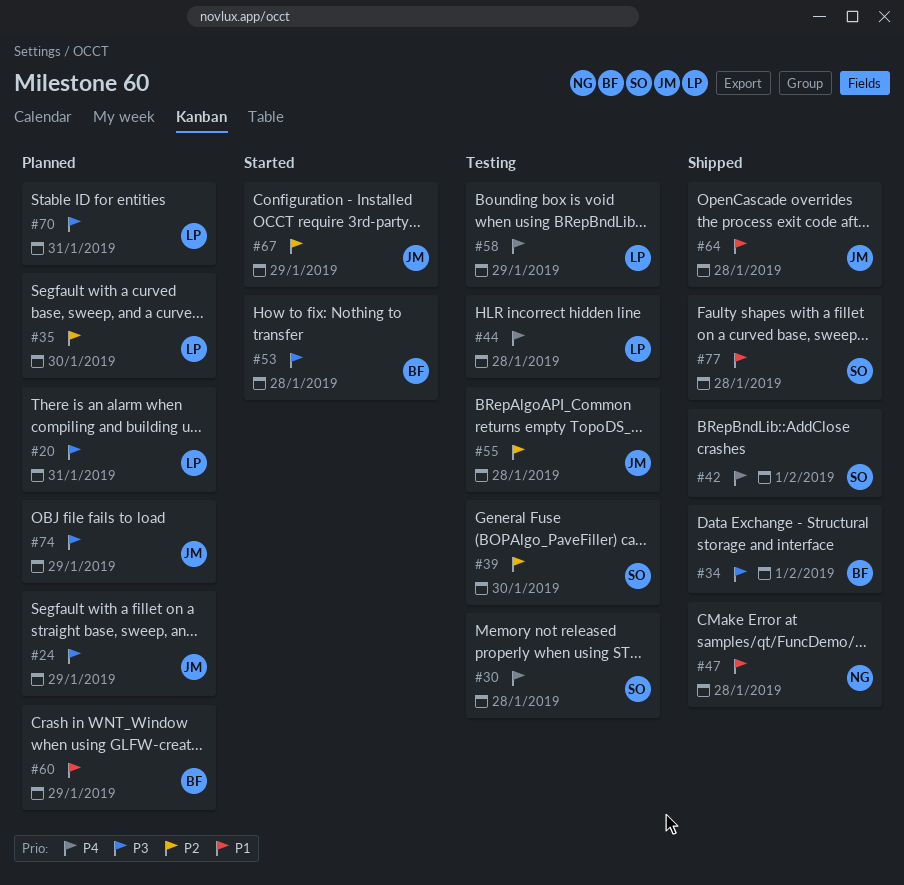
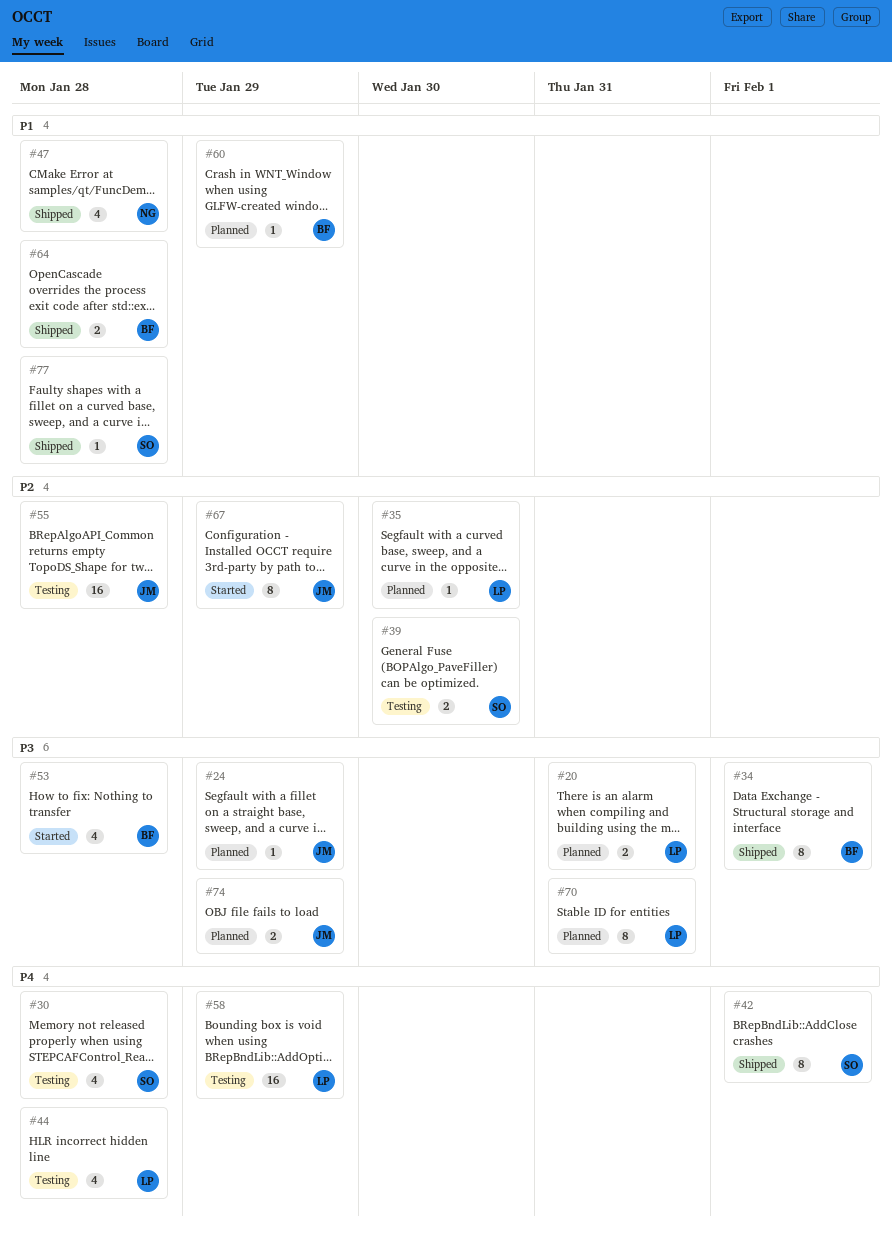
#64, owner: JM -> BF

